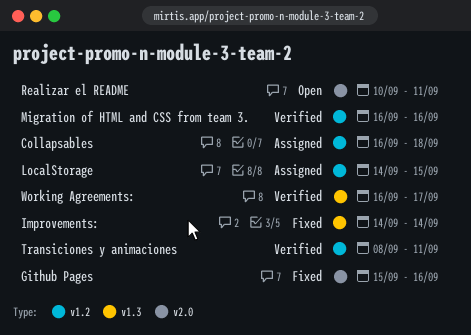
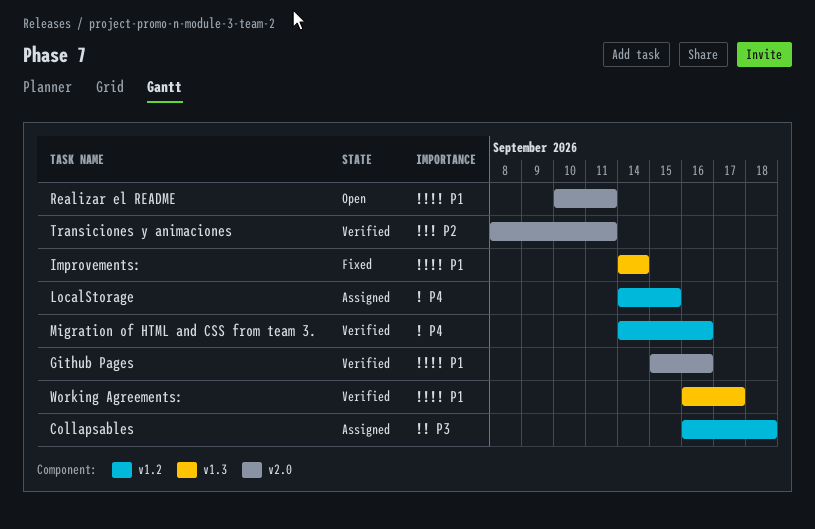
Github Pages, status: Fixed -> Verified
Migration of HTML and CSS from team 3., start: Sep 16 -> Sep 14
Transiciones y animaciones, label: v1.2 -> v2.0

